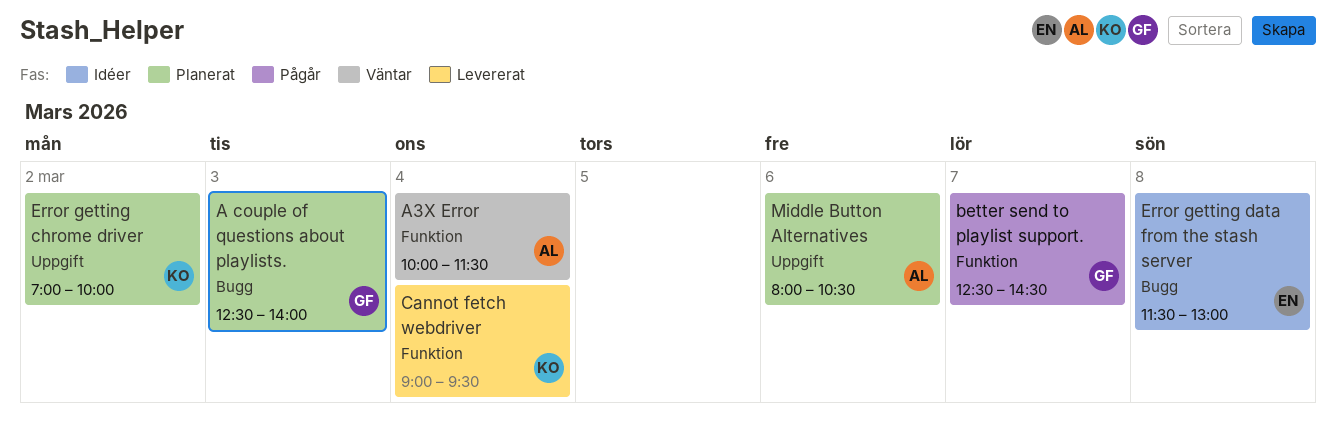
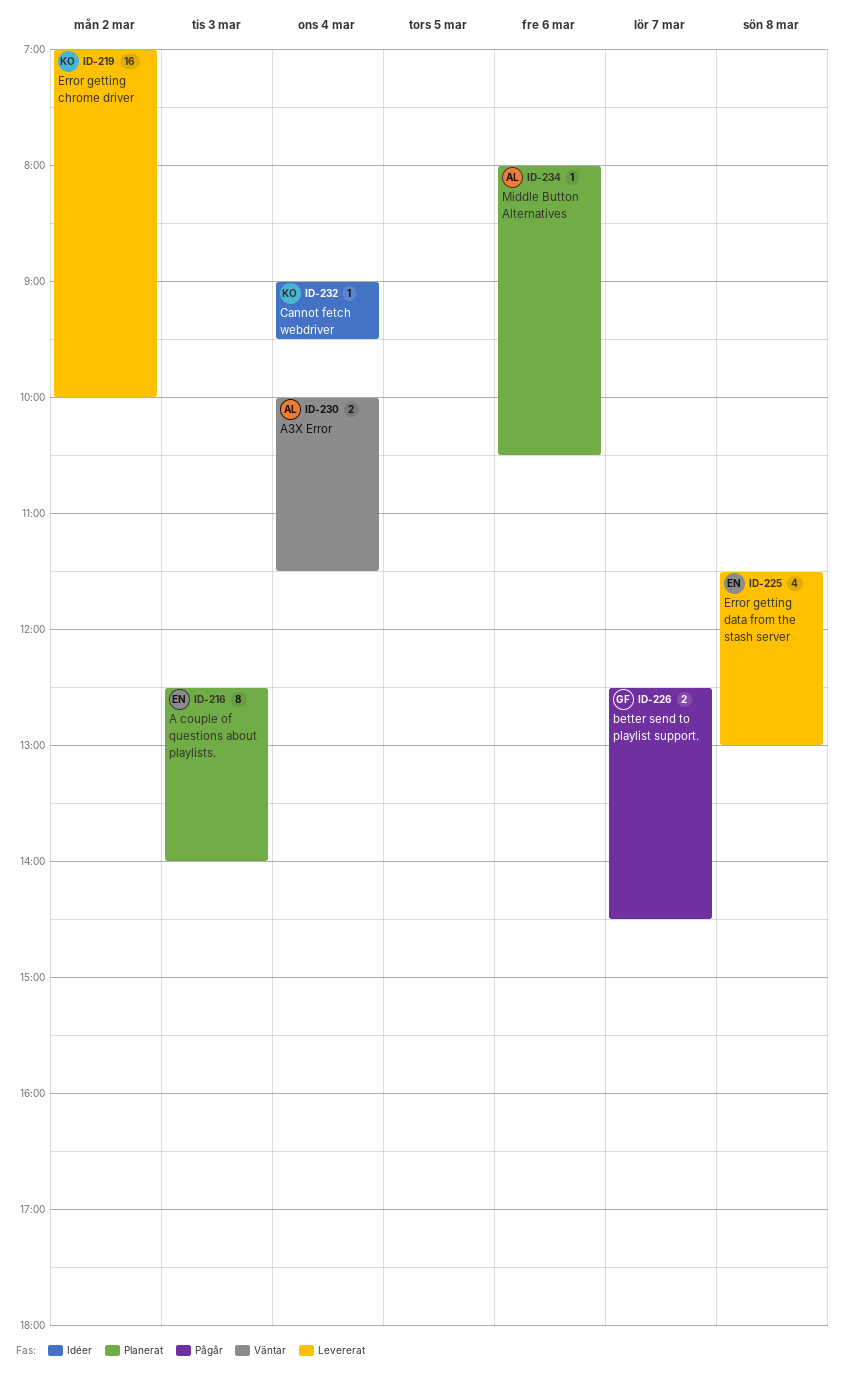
A couple of questions about playlists., owner: GF -> EN
Cannot fetch webdriver, status: Levererat -> Idéer
Error getting chrome driver, status: Planerat -> Levererat
Error getting data from the stash server, status: Idéer -> Levererat

